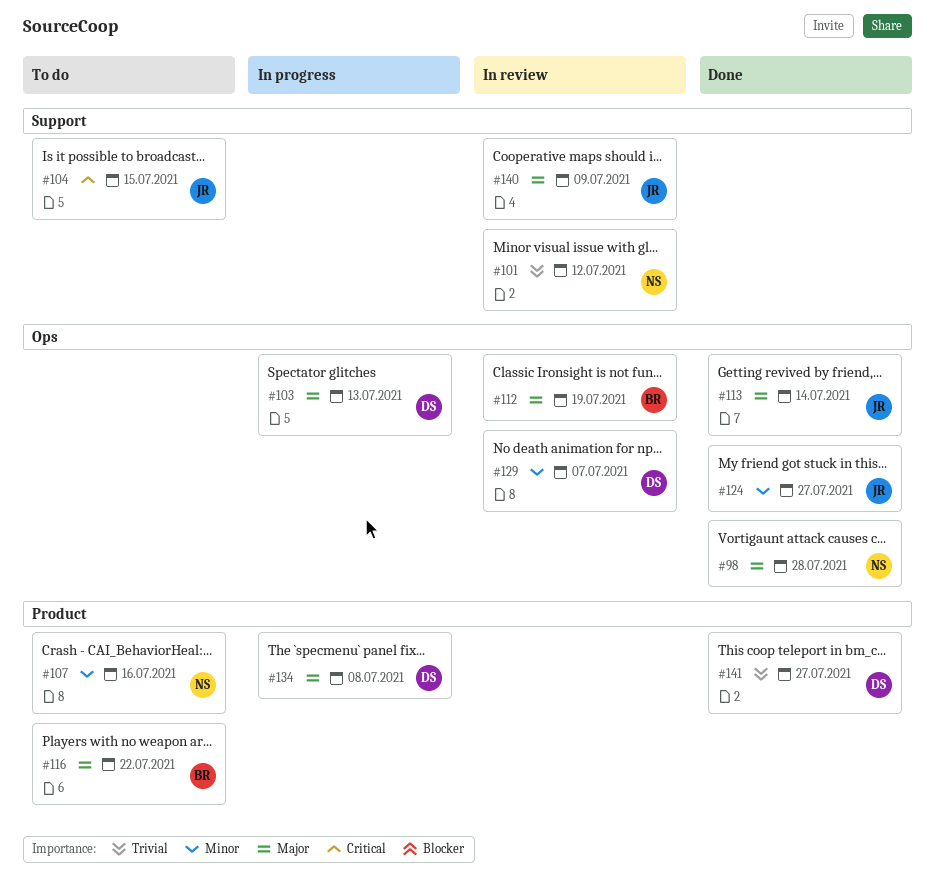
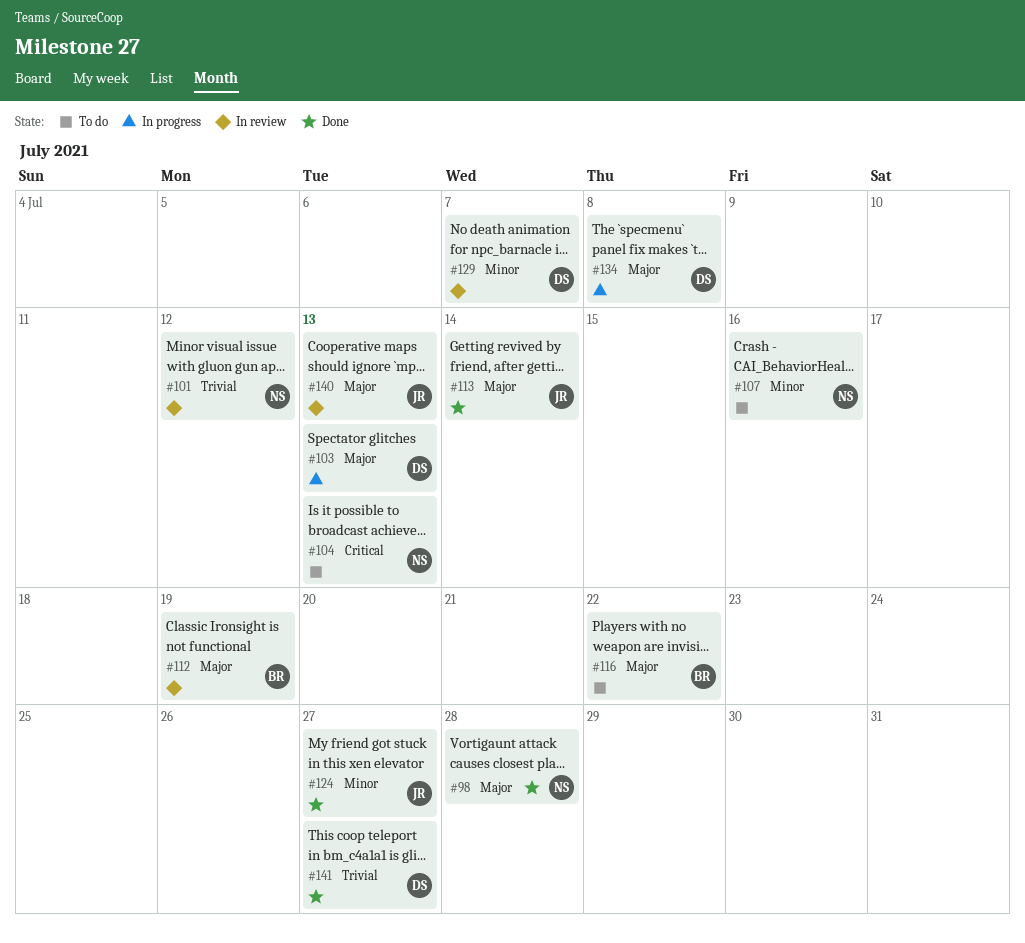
#104, owner: JR -> NS
#104, due: Jul 15 -> Jul 13
#140, due: Jul 9 -> Jul 13

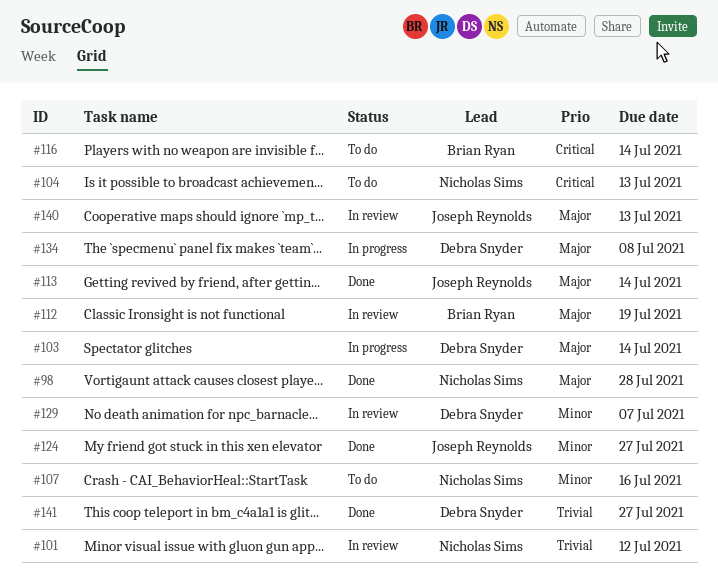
#103, due: Jul 13 -> Jul 14
#116, priority: Major -> Critical
#116, due: Jul 22 -> Jul 14

